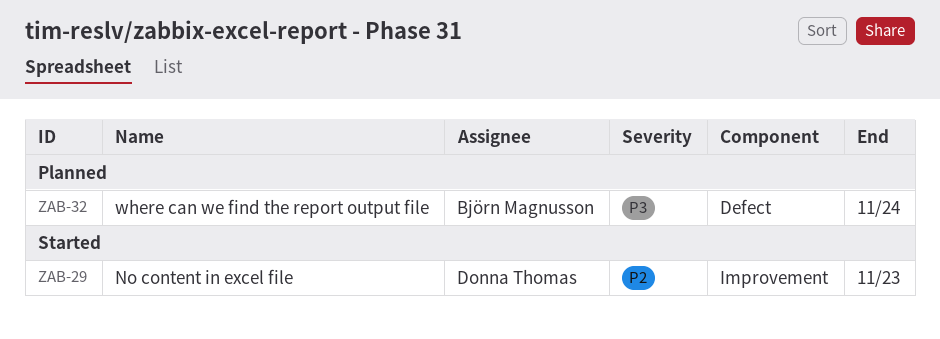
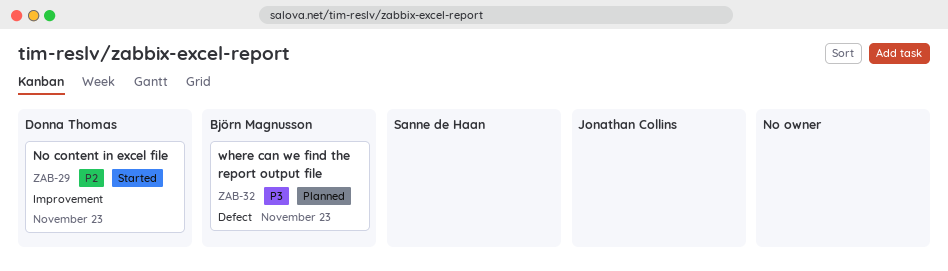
ZAB-32, due: Nov 24 -> Nov 23

